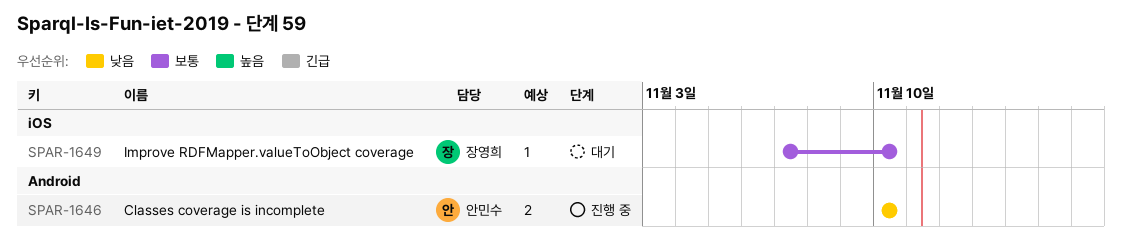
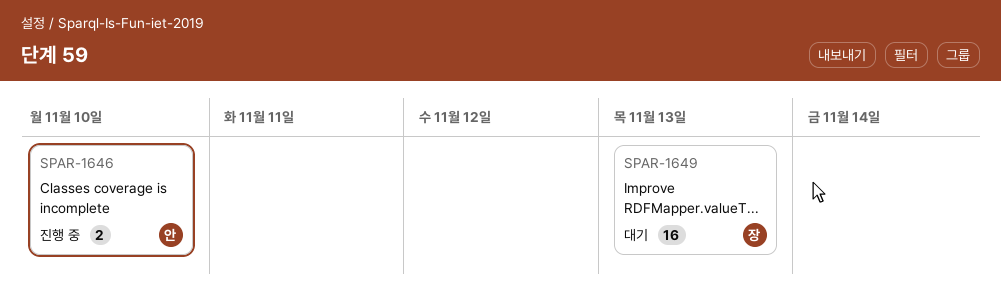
SPAR-1649, estimate: 1 -> 16
SPAR-1649, due: Nov 10 -> Nov 13

